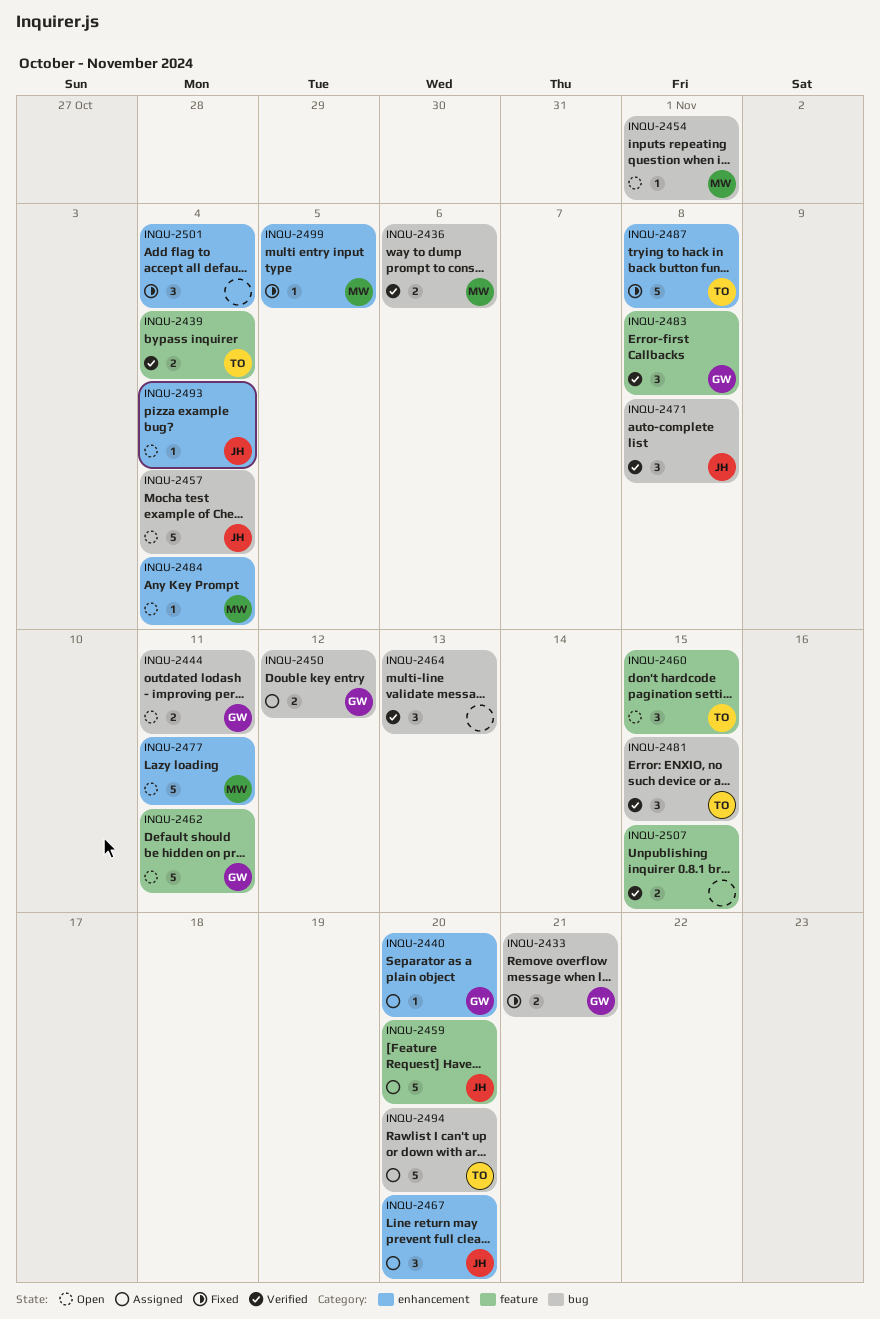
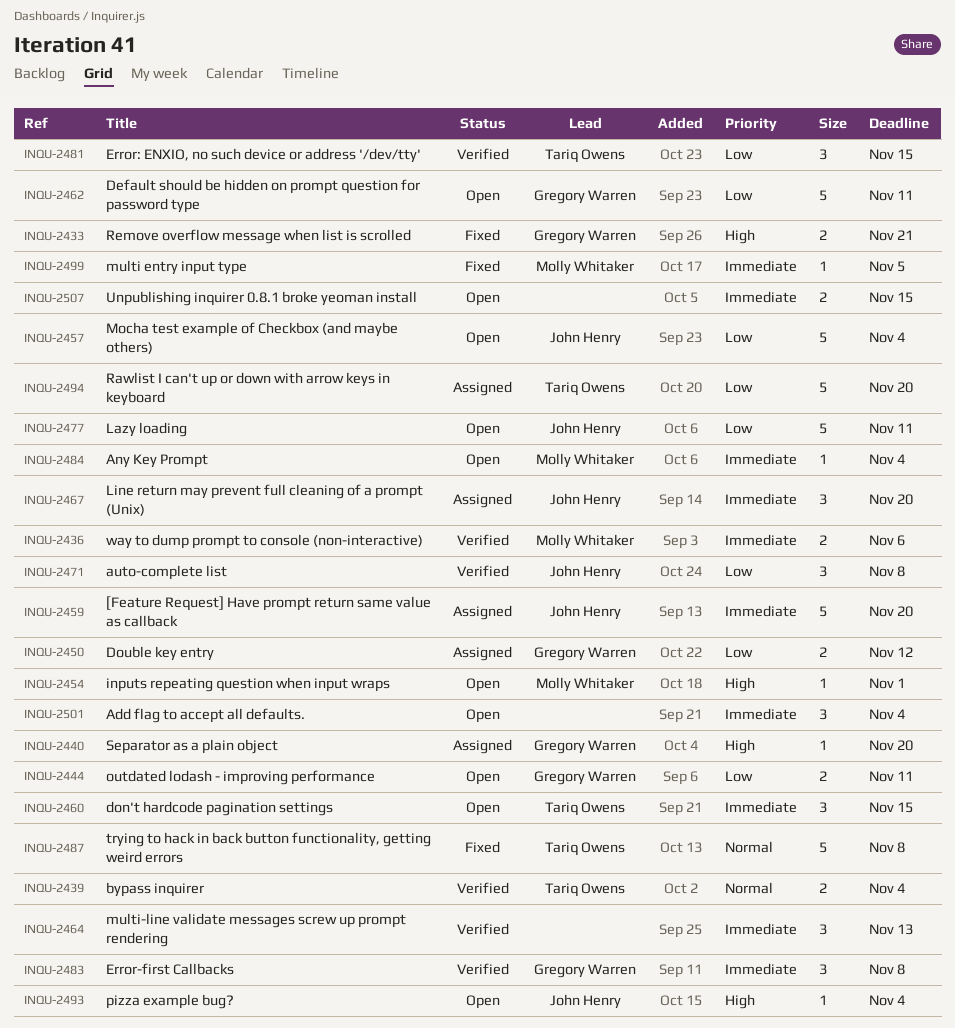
INQU-2477, owner: Molly Whitaker -> John Henry
INQU-2501, status: Fixed -> Open
INQU-2507, status: Verified -> Open

